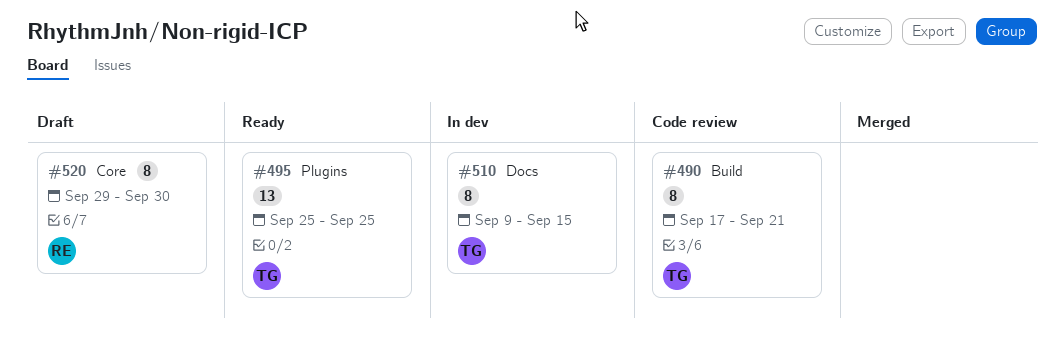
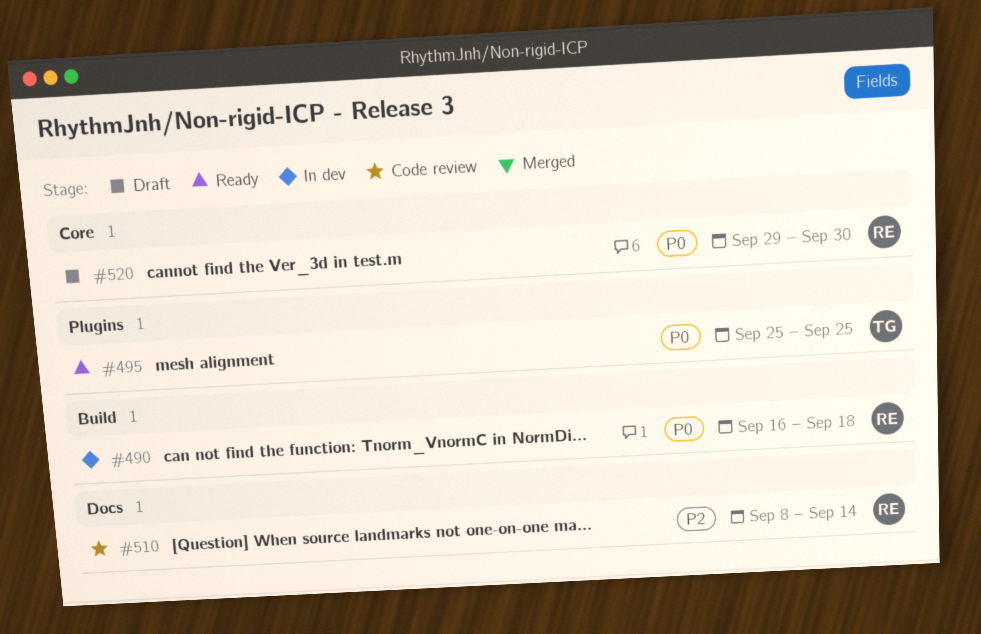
#490, status: Code review -> In dev
#490, owner: TG -> RE
#490, start: Sep 17 -> Sep 16
#490, due: Sep 21 -> Sep 18
#510, status: In dev -> Code review
#510, owner: TG -> RE
#510, start: Sep 9 -> Sep 8
#510, due: Sep 15 -> Sep 14

